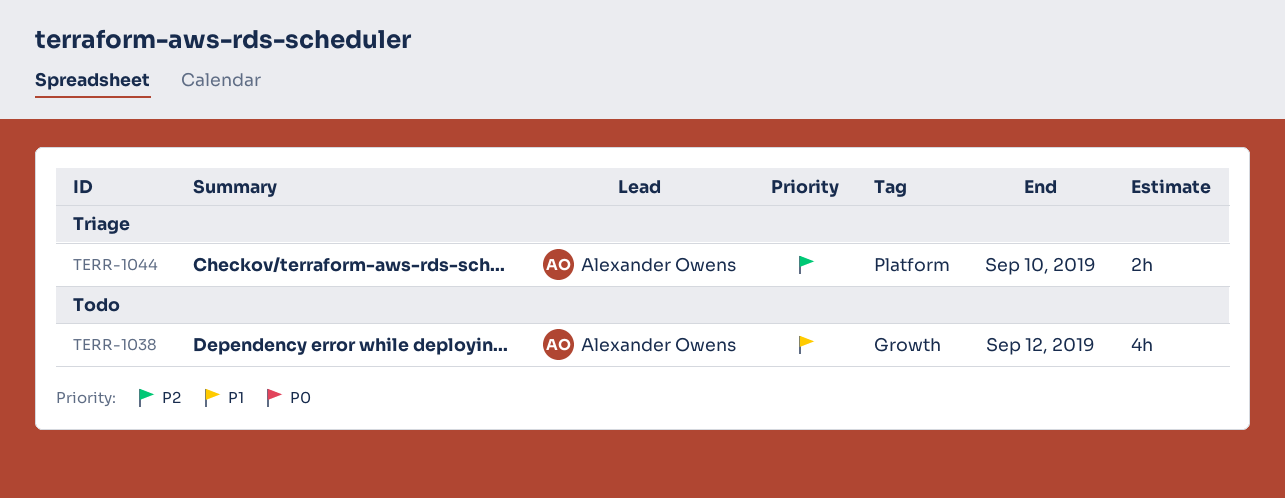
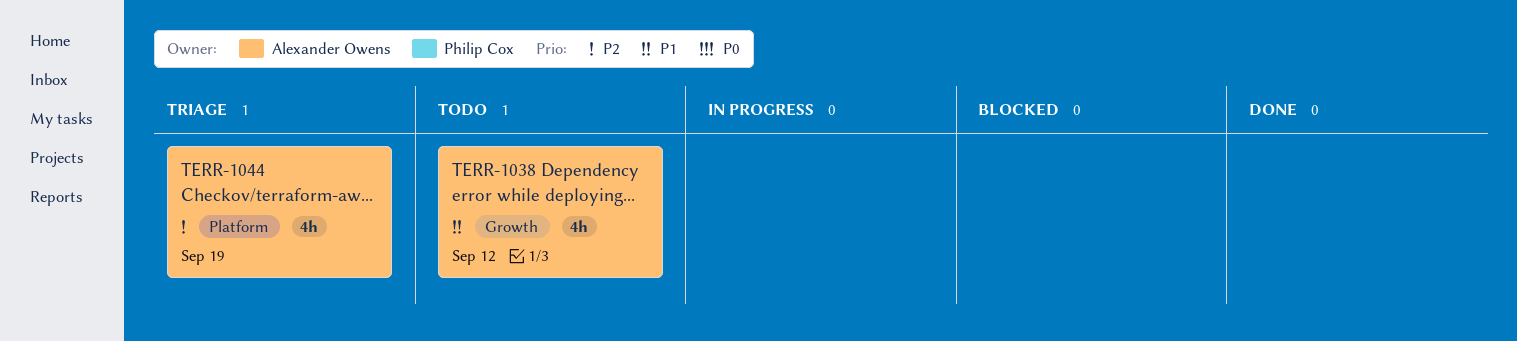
TERR-1044, estimate: 2h -> 4h
TERR-1044, due: Sep 10 -> Sep 19

